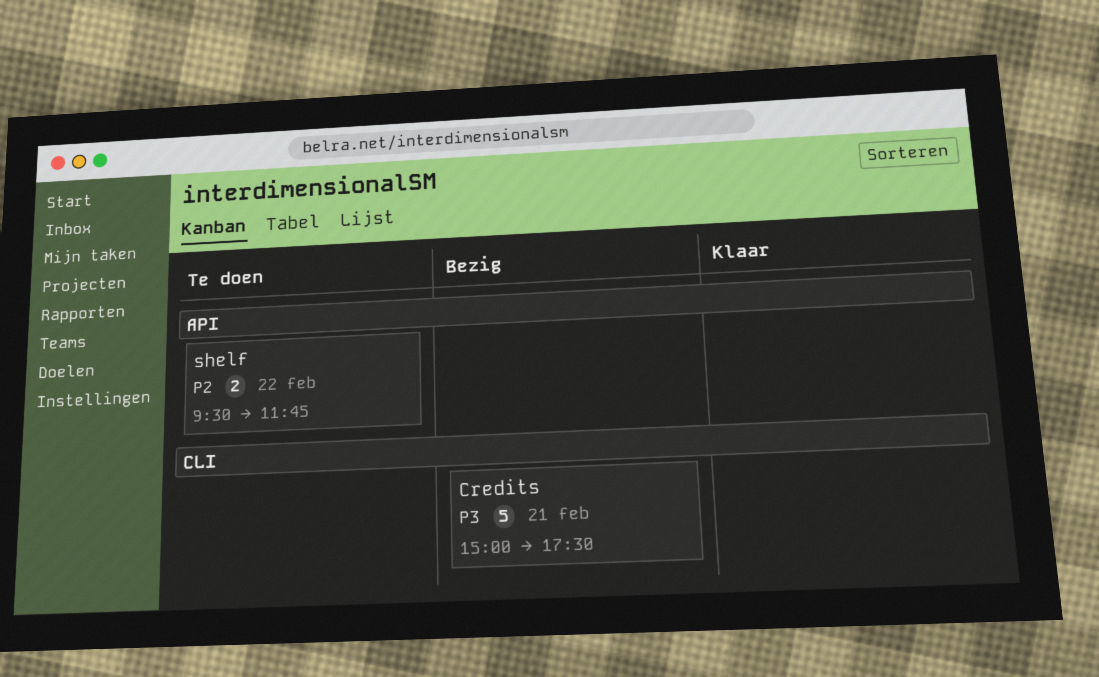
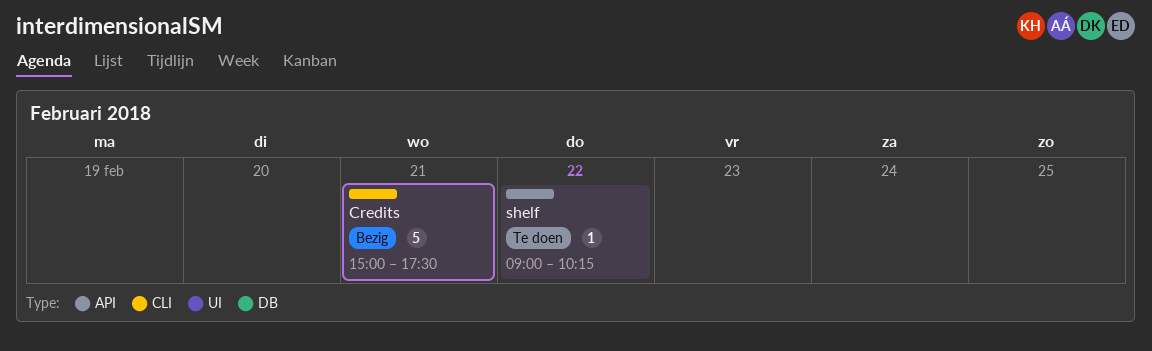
shelf, estimate: 2 -> 1
shelf, begins: 09:30 -> 09:00
shelf, ends: 11:45 -> 10:15

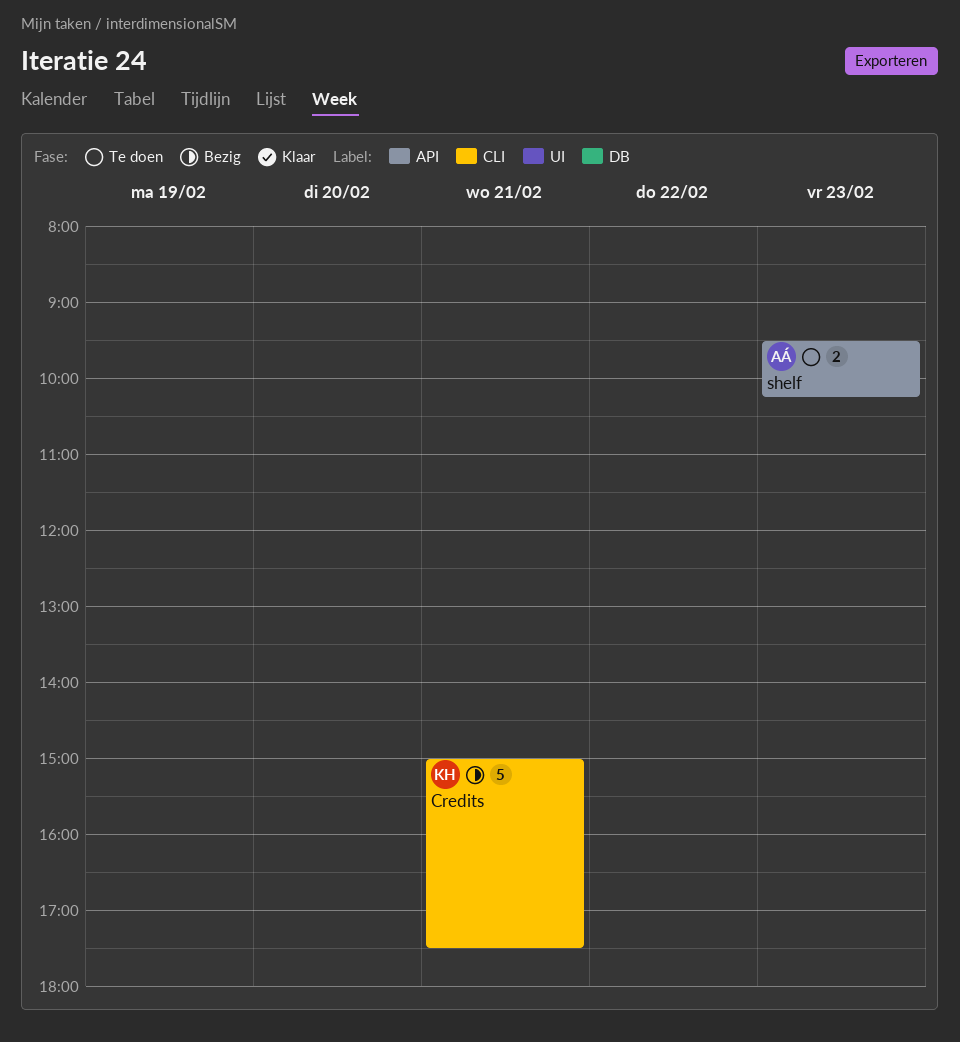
shelf, estimate: 1 -> 2
shelf, day: Feb 22 -> Feb 23
shelf, begins: 09:00 -> 09:30

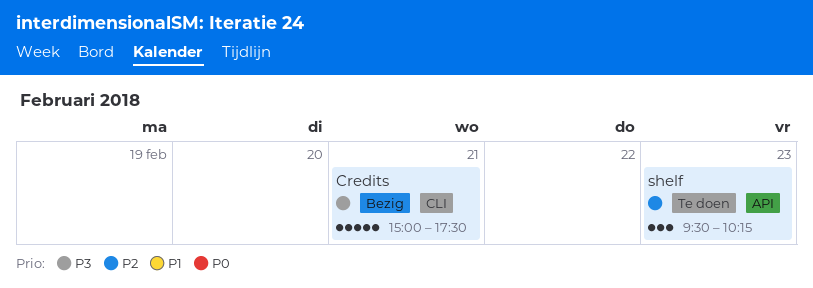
shelf, estimate: 2 -> 3

